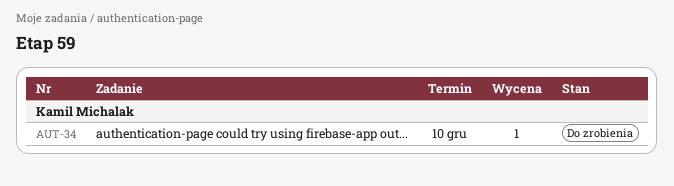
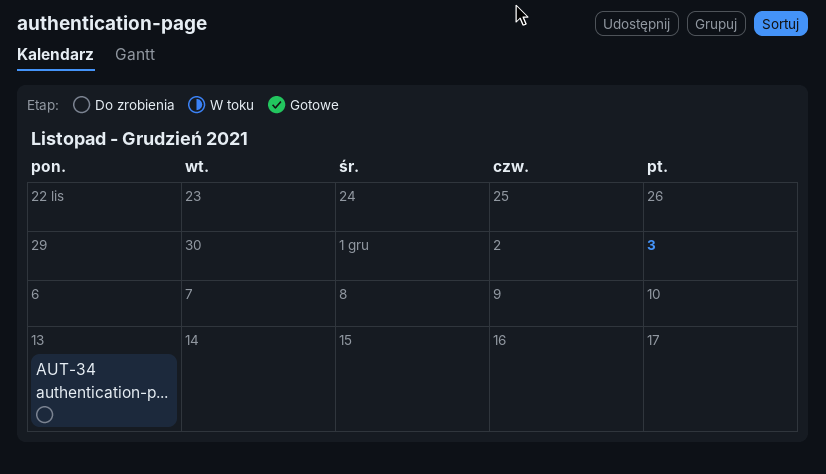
AUT-34, due: Dec 10 -> Dec 13

